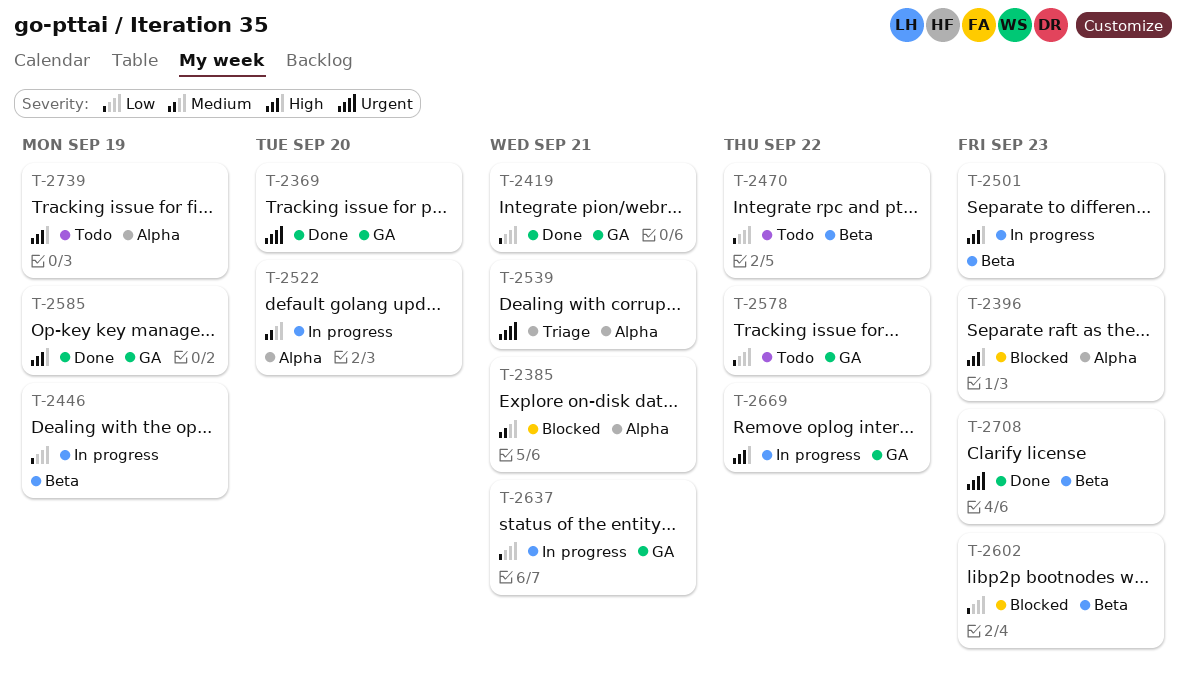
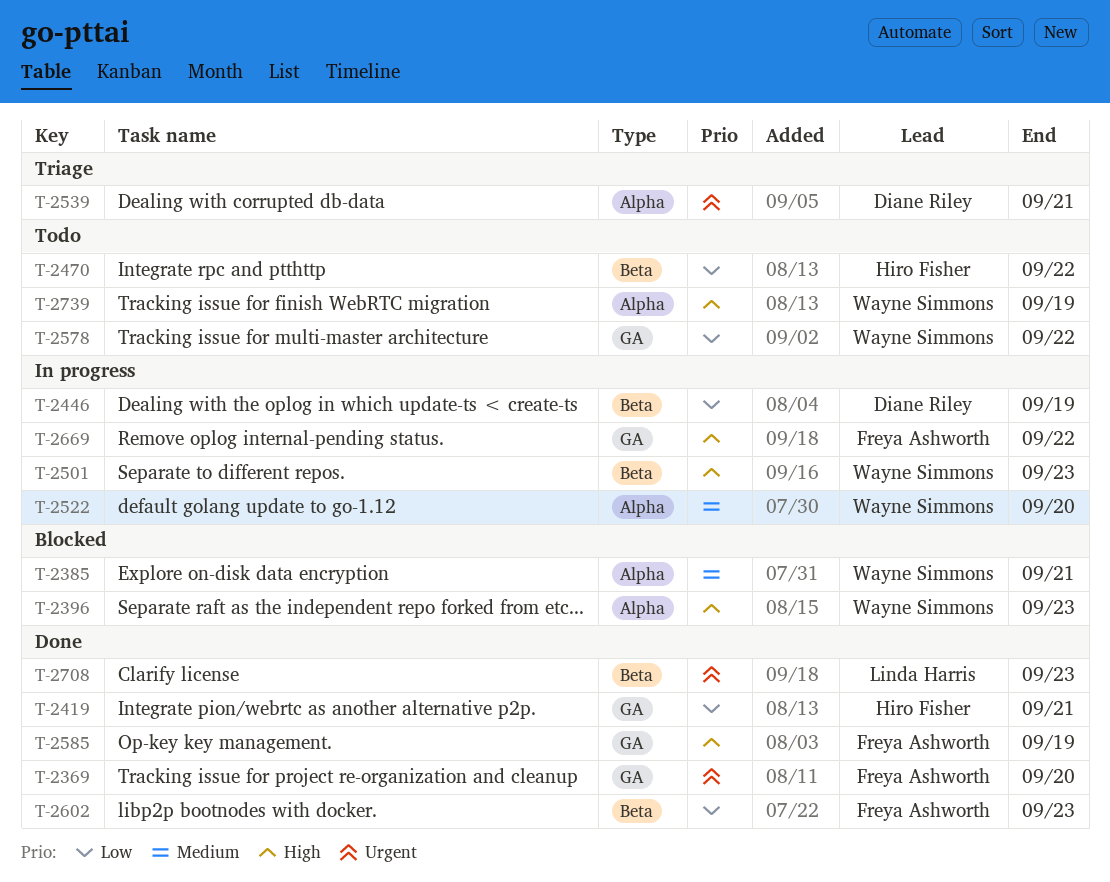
T-2602, status: Blocked -> Done
T-2637: present -> none

